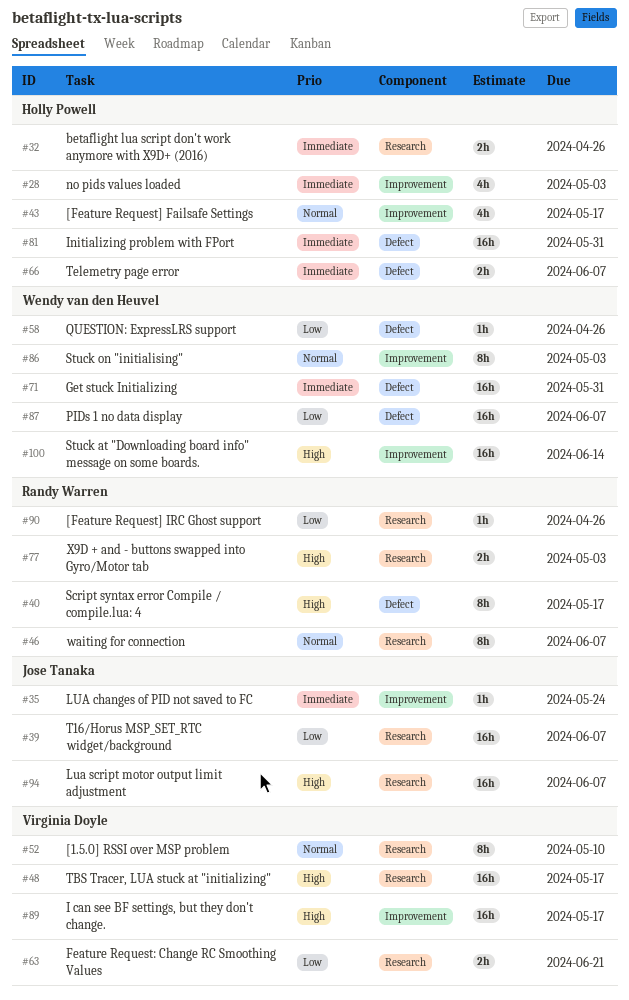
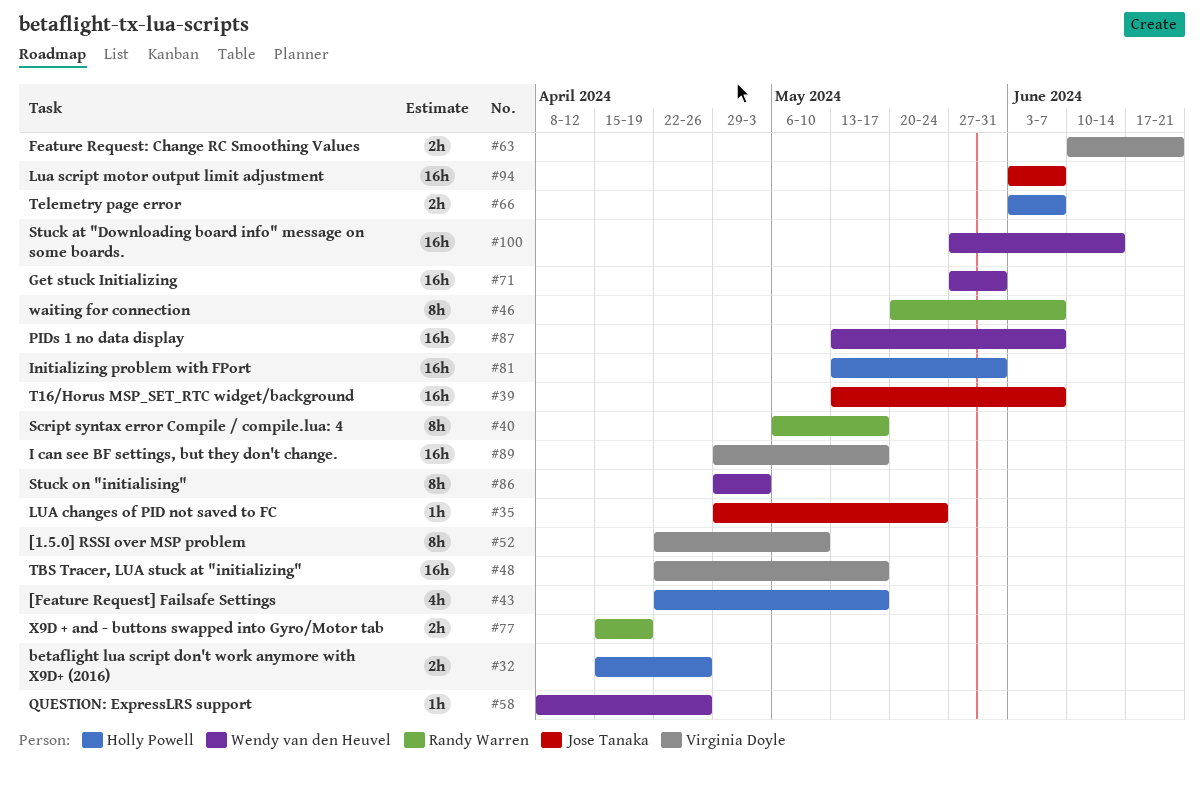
#28: present -> none
#77, due: May 3 -> Apr 19
#90: present -> none

